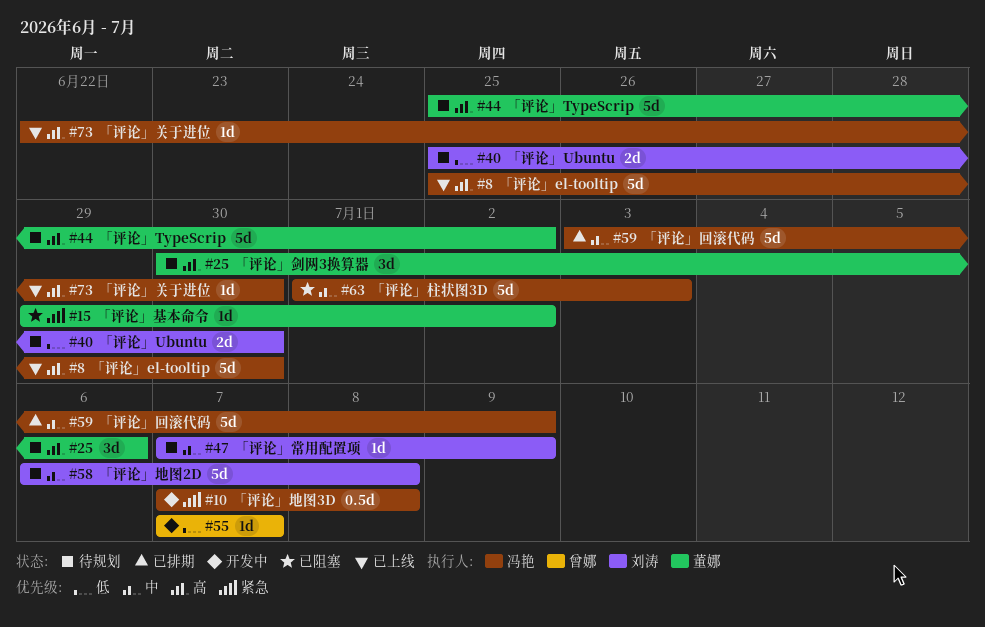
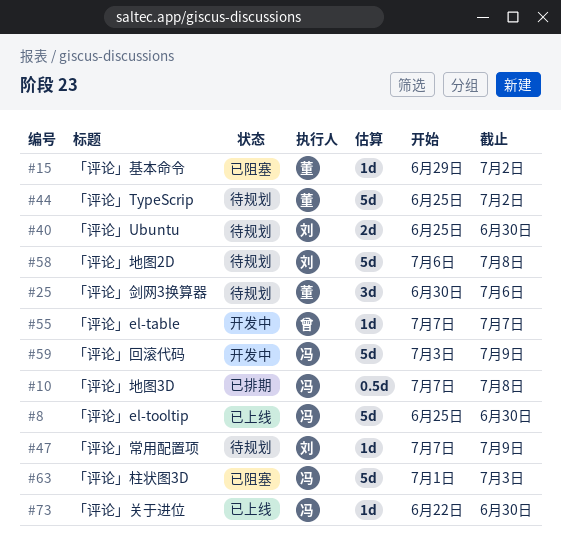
#10, status: 开发中 -> 已排期
#59, status: 已排期 -> 开发中

